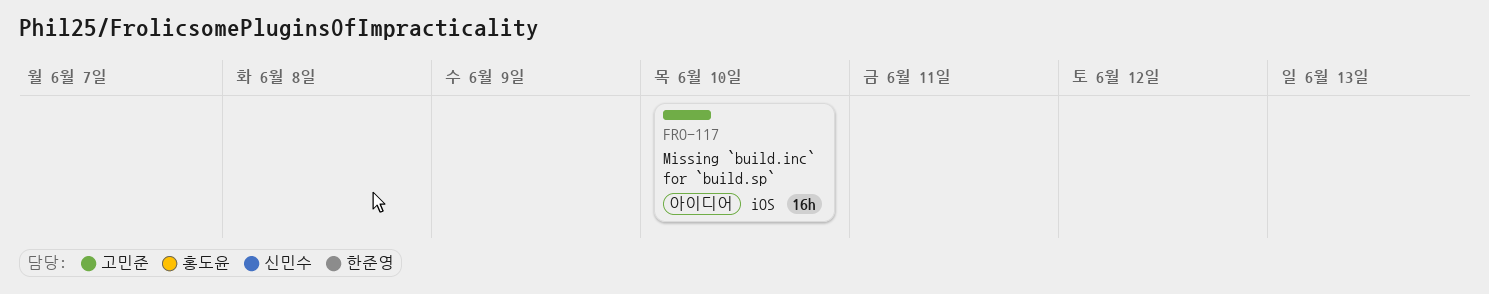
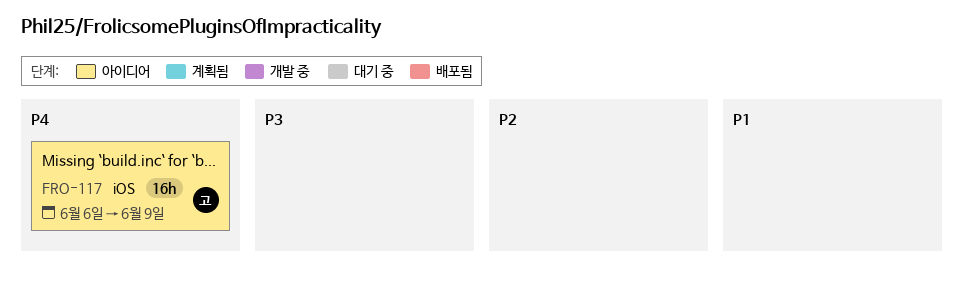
FRO-117, due: Jun 10 -> Jun 9

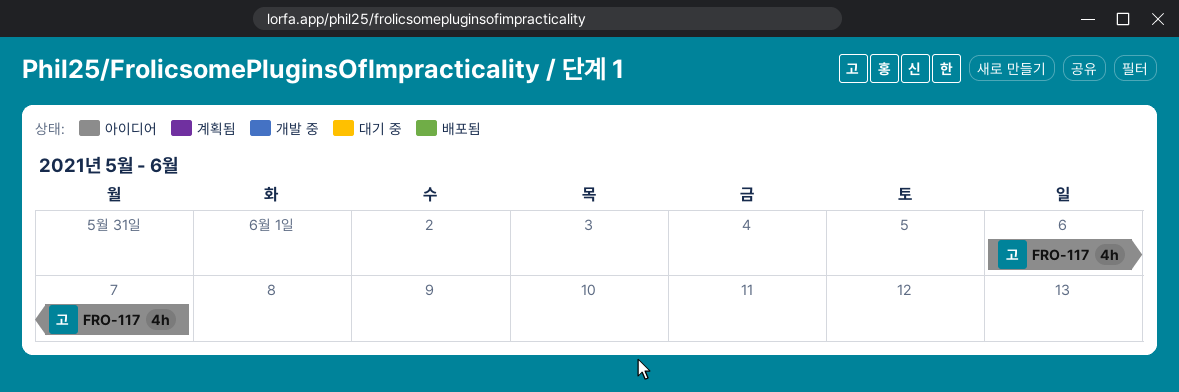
FRO-117, estimate: 16h -> 4h
FRO-117, due: Jun 9 -> Jun 7

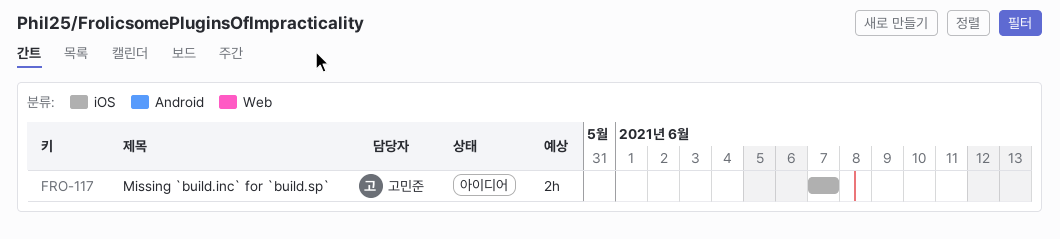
FRO-117, estimate: 4h -> 2h
FRO-117, start: Jun 6 -> Jun 7

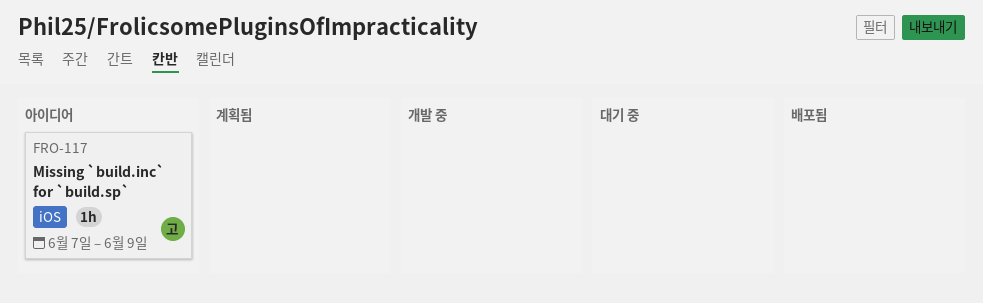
FRO-117, estimate: 2h -> 1h
FRO-117, due: Jun 7 -> Jun 9

